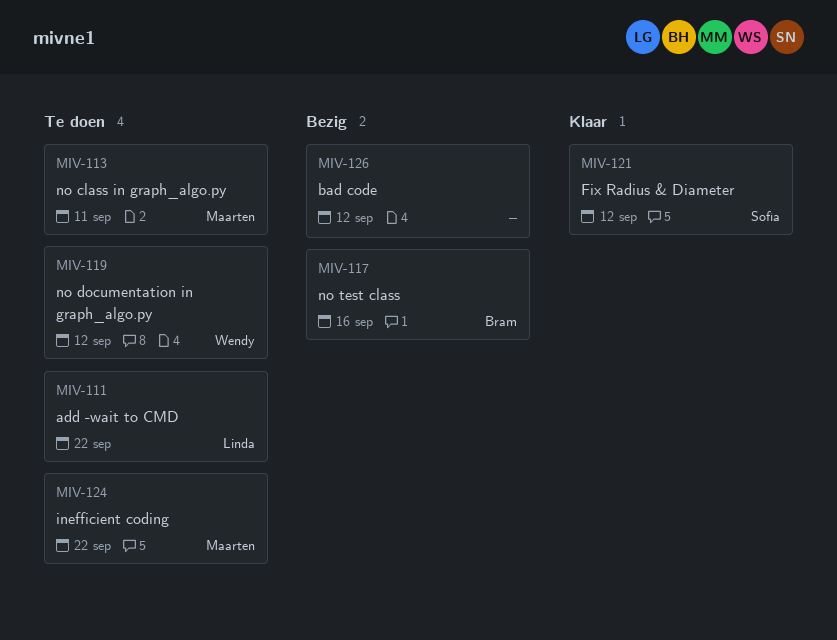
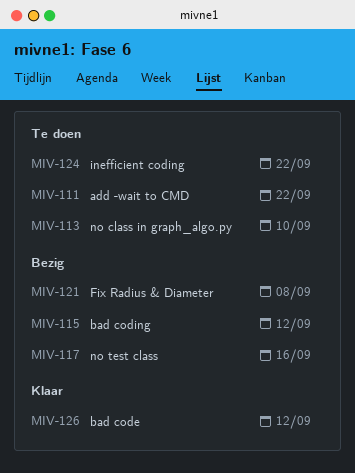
MIV-113, due: Sep 11 -> Sep 10
MIV-115: none -> present
MIV-119: present -> none
MIV-121, status: Klaar -> Bezig
MIV-121, due: Sep 12 -> Sep 8
MIV-126, status: Bezig -> Klaar

